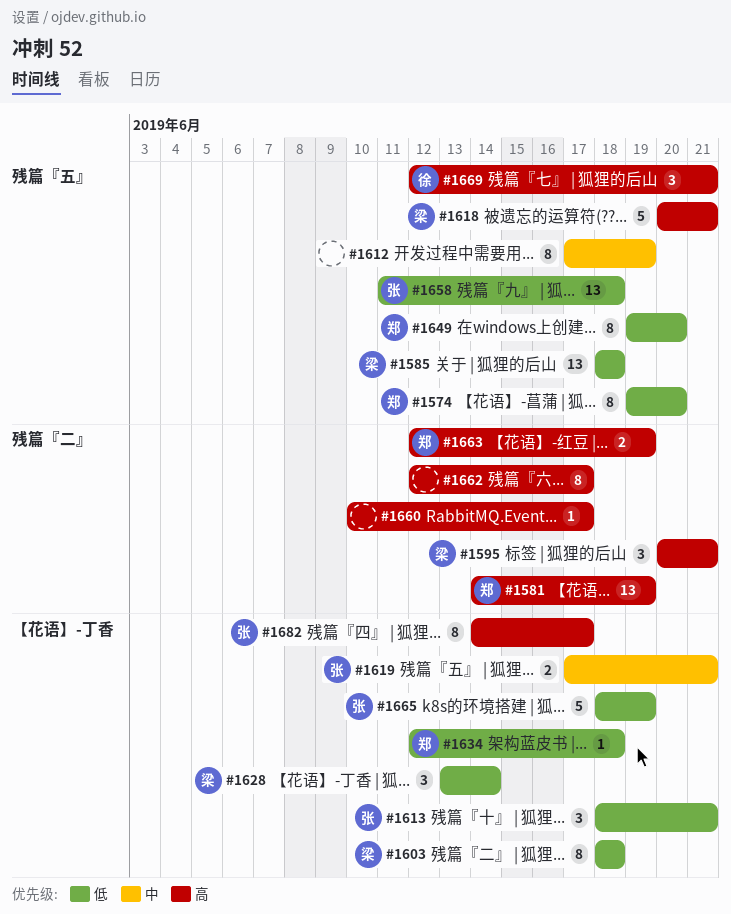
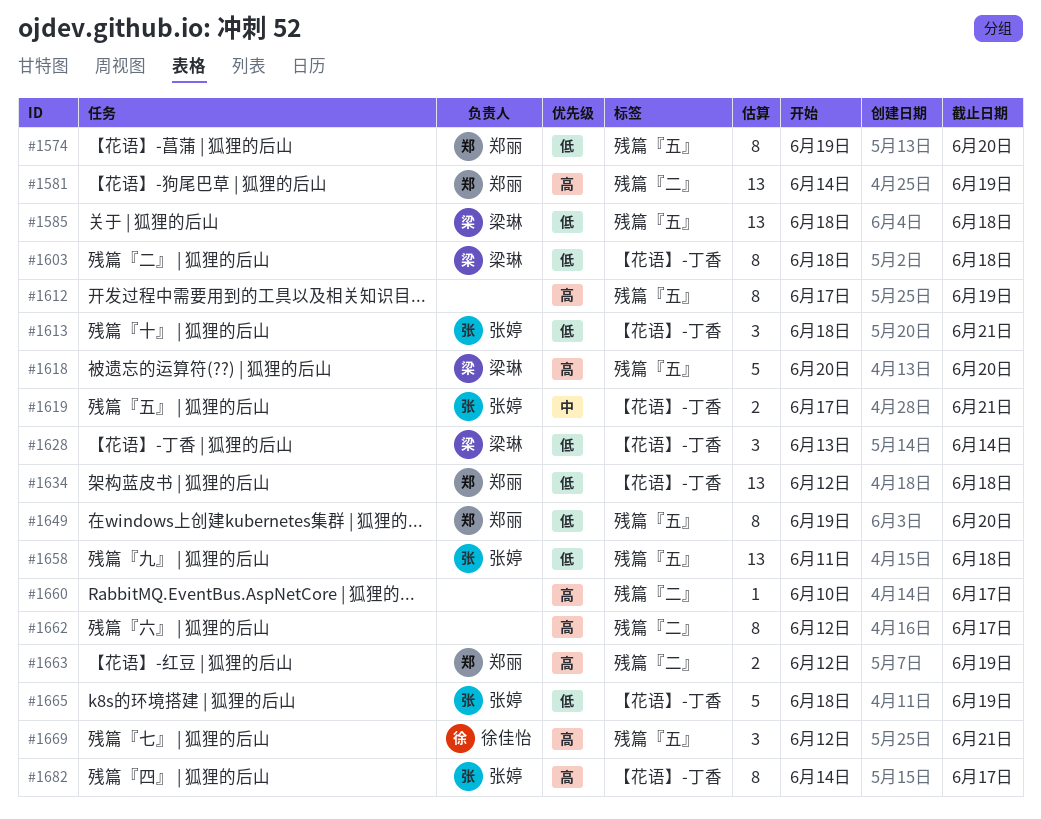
#1595: present -> none
#1612, priority: 中 -> 高
#1618, due: Jun 21 -> Jun 20
#1634, estimate: 1 -> 13

